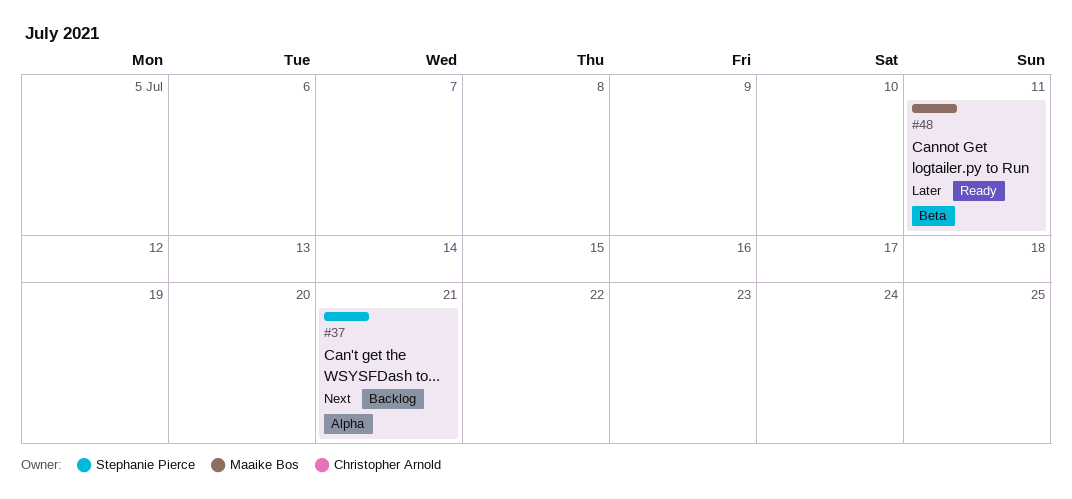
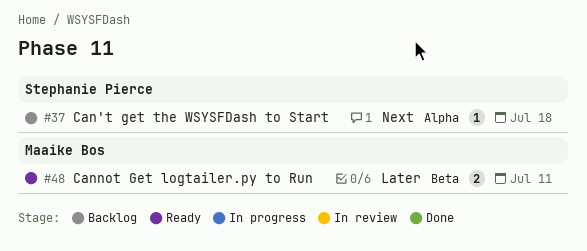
#37, due: Jul 21 -> Jul 18

